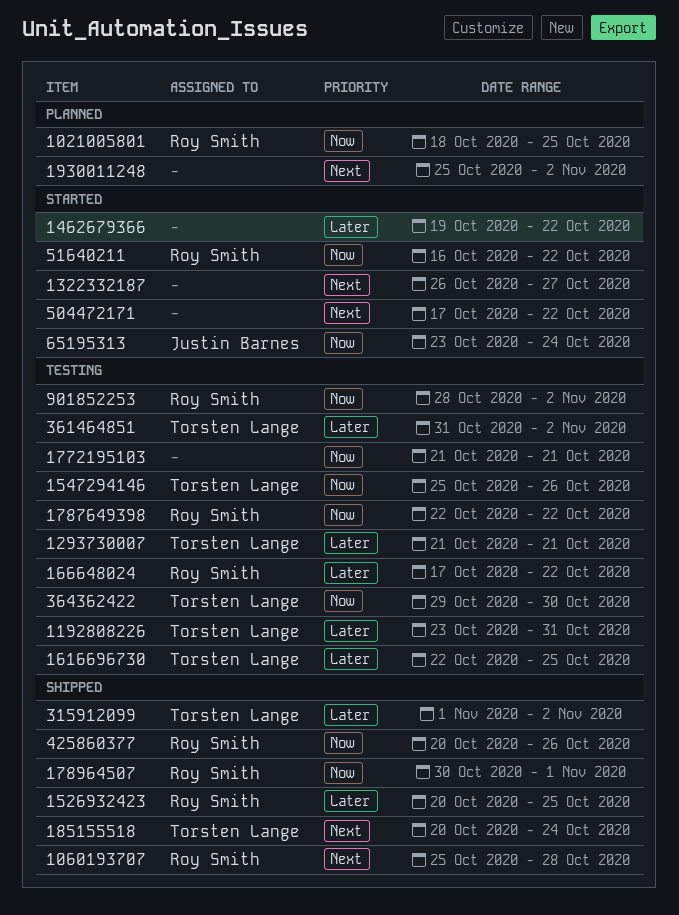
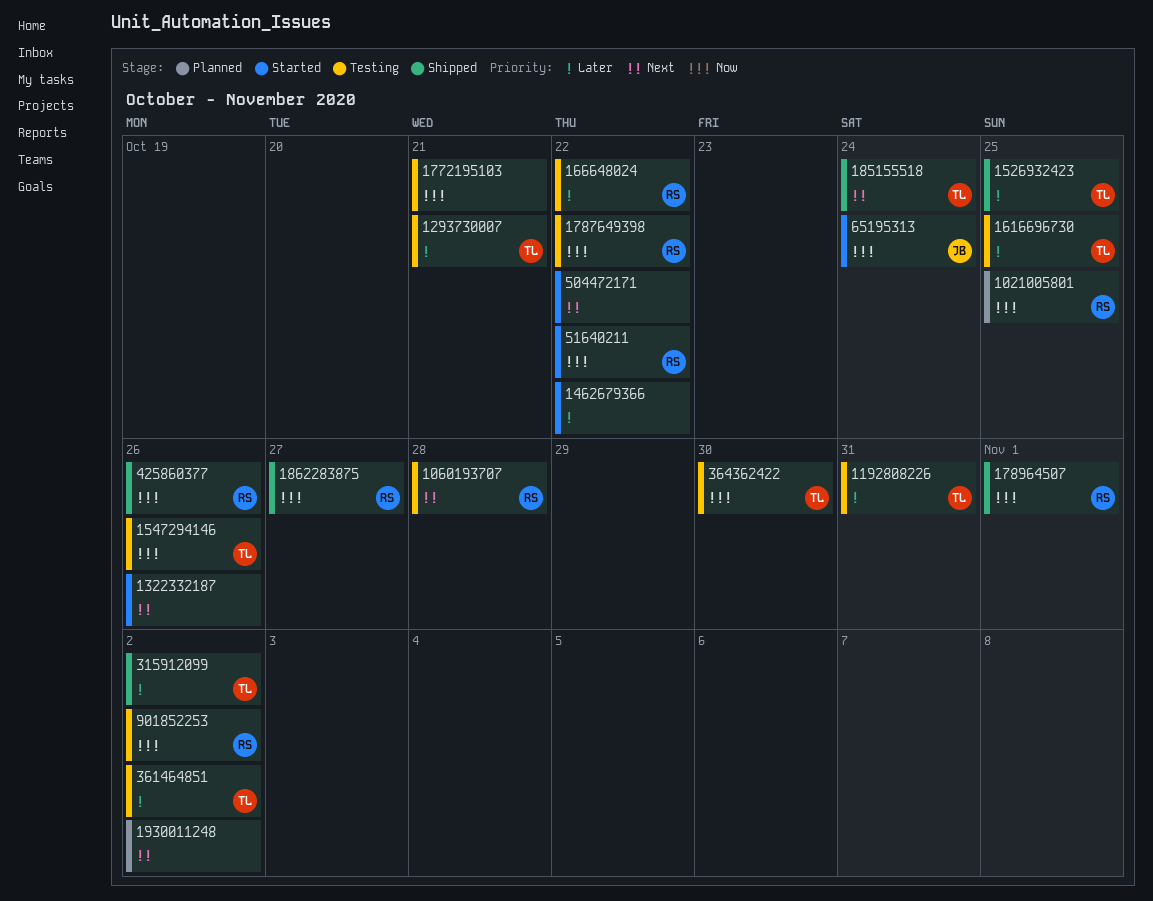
1060193707, status: Shipped -> Testing
1322332187, due: Oct 27 -> Oct 26
1526932423, owner: Roy Smith -> Torsten Lange
1862283875: none -> present

